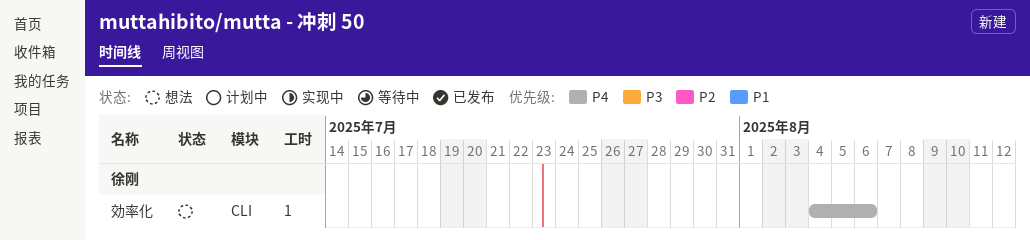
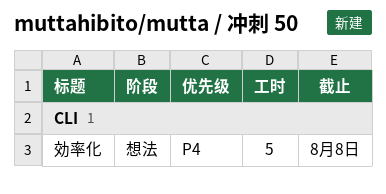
効率化, estimate: 1 -> 5
効率化, due: Aug 6 -> Aug 8

